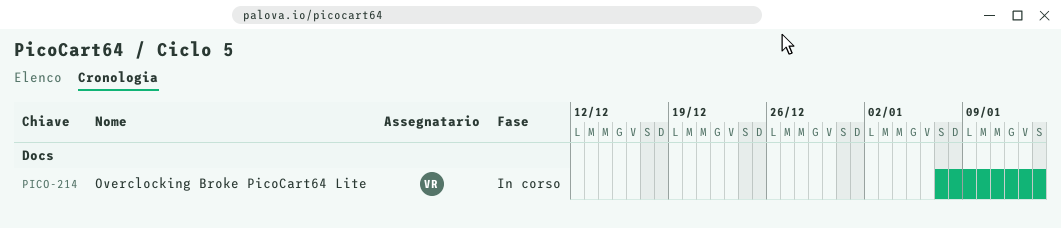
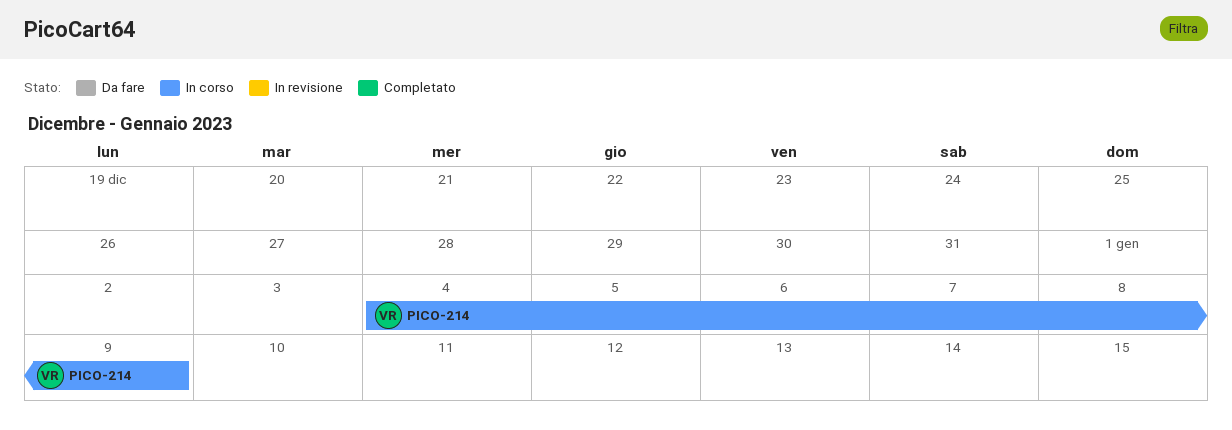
PICO-214, start: Jan 7 -> Jan 4
PICO-214, due: Jan 14 -> Jan 9

